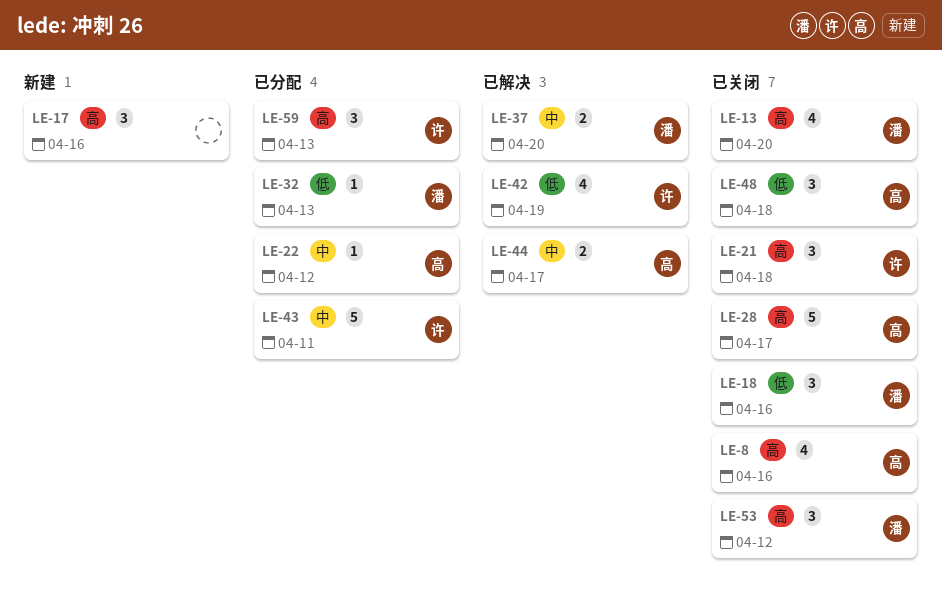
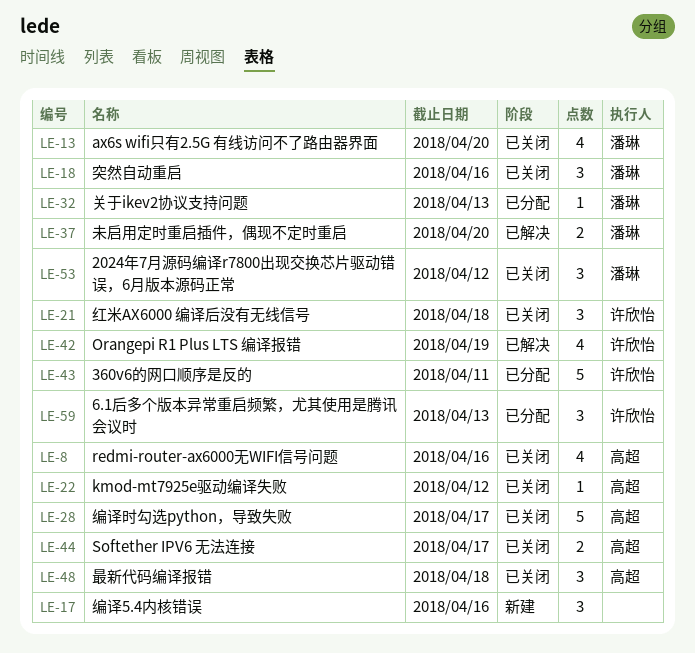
LE-22, status: 已分配 -> 已关闭
LE-44, status: 已解决 -> 已关闭

